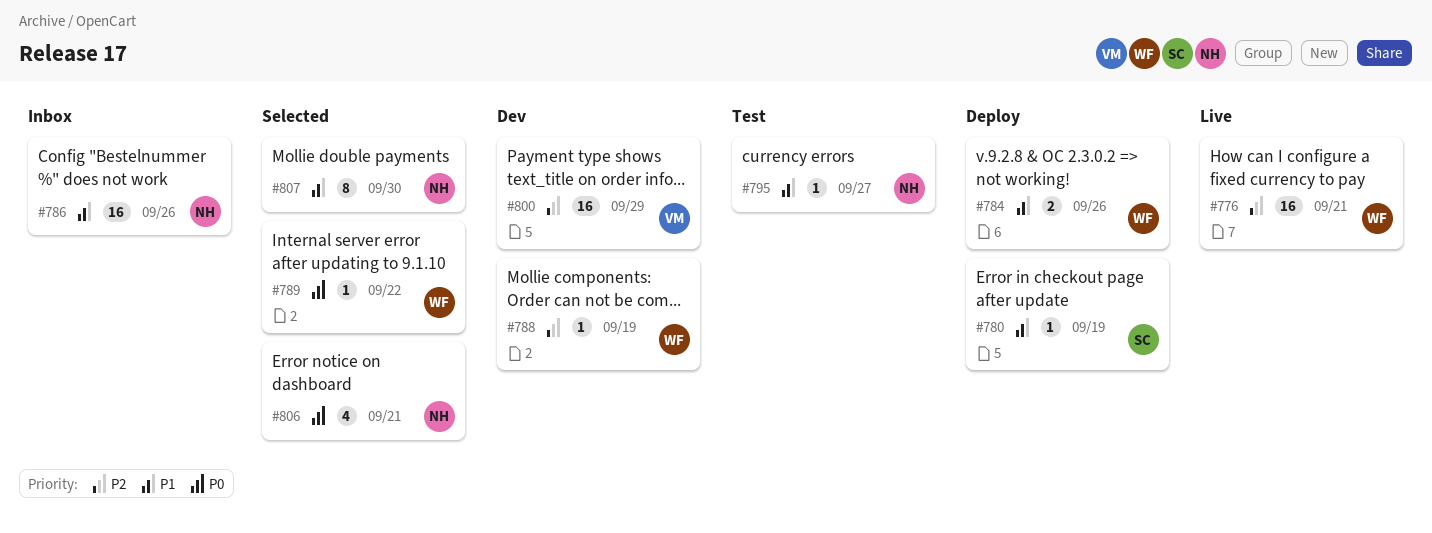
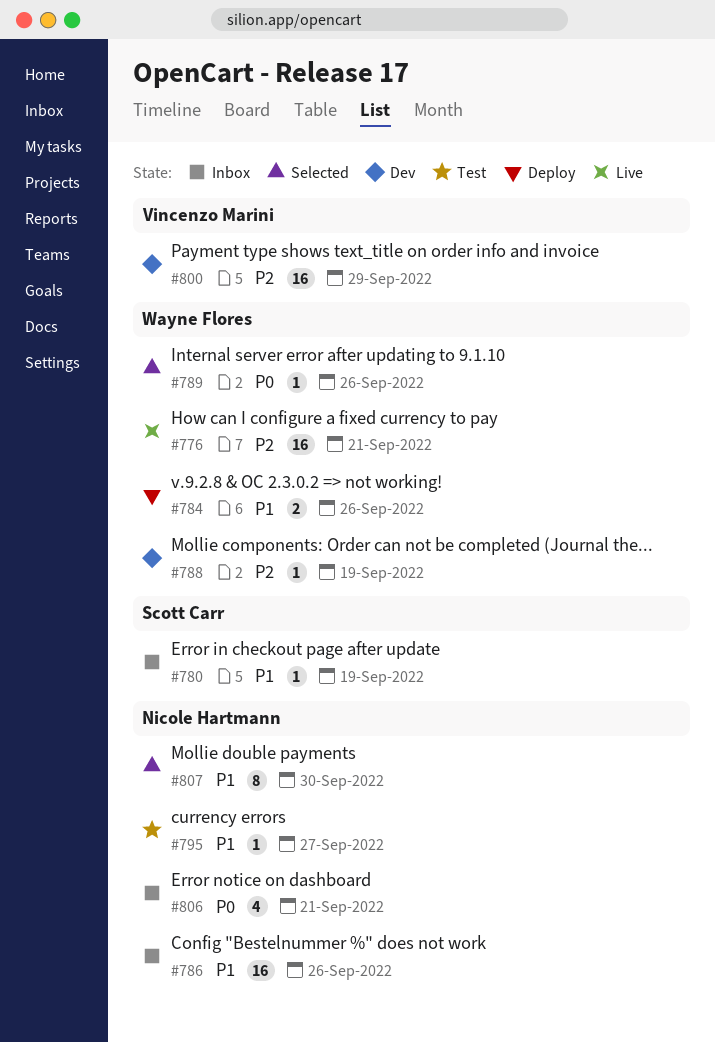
#780, status: Deploy -> Inbox
#789, due: Sep 22 -> Sep 26
#806, status: Selected -> Inbox

